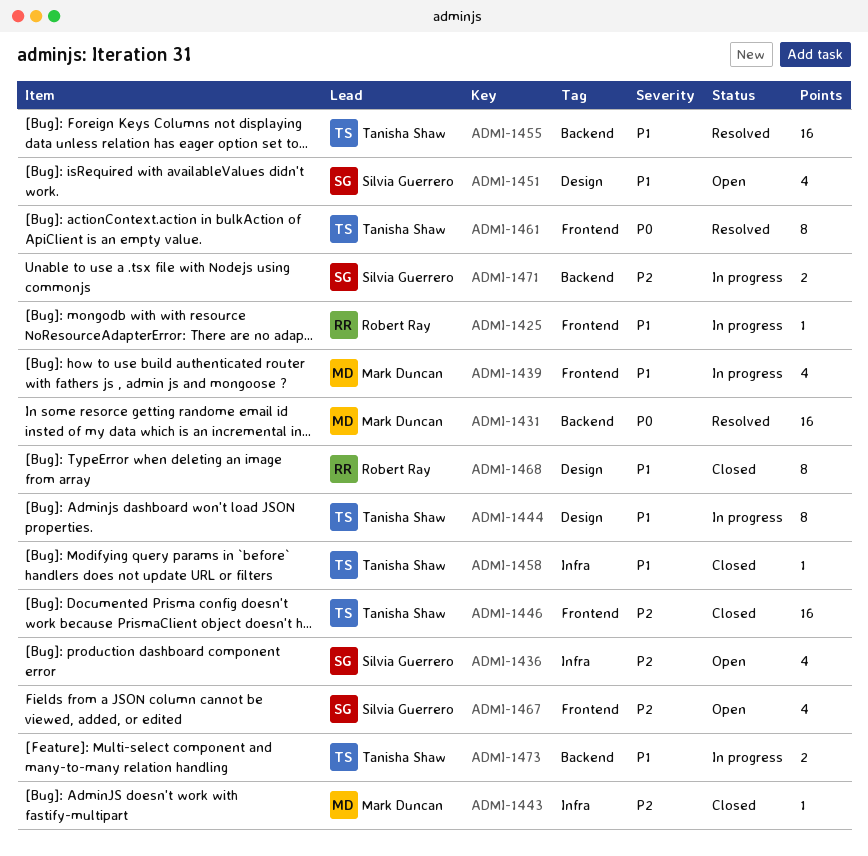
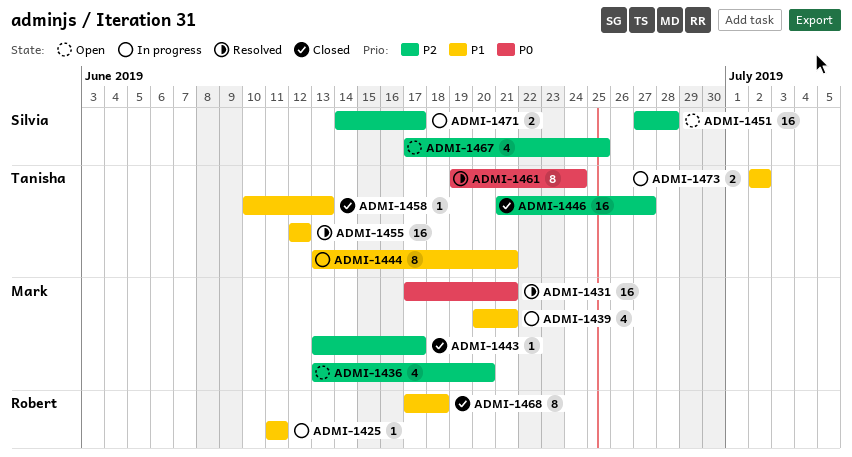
ADMI-1436, owner: Silvia Guerrero -> Mark Duncan
ADMI-1451, priority: P1 -> P2
ADMI-1451, estimate: 4 -> 16

